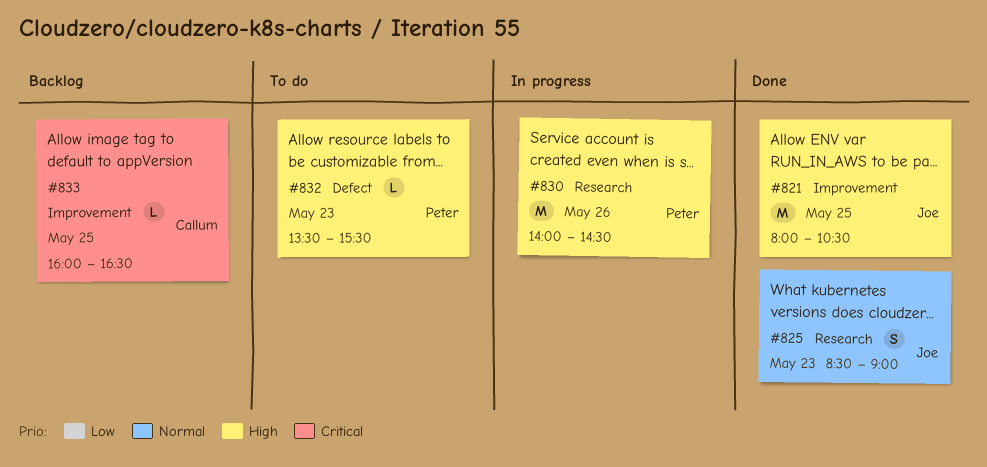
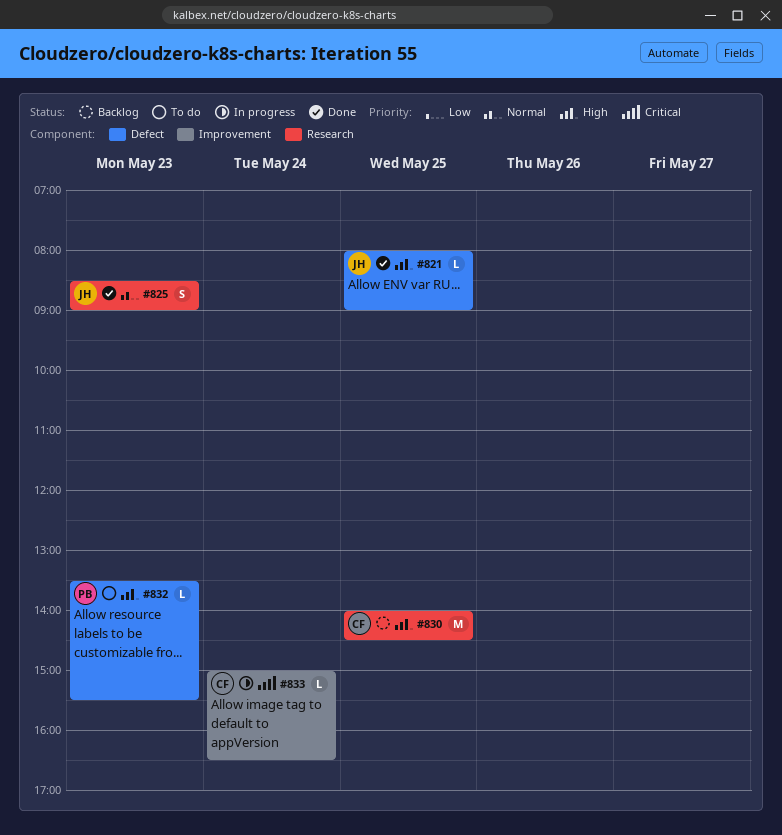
#821, label: Improvement -> Defect
#821, estimate: M -> L
#821, ends: 10:30 -> 09:00
#830, status: In progress -> Backlog
#830, owner: Peter -> Callum
#830, day: May 26 -> May 25
#833, status: Backlog -> In progress
#833, day: May 25 -> May 24
#833, begins: 16:00 -> 15:00

